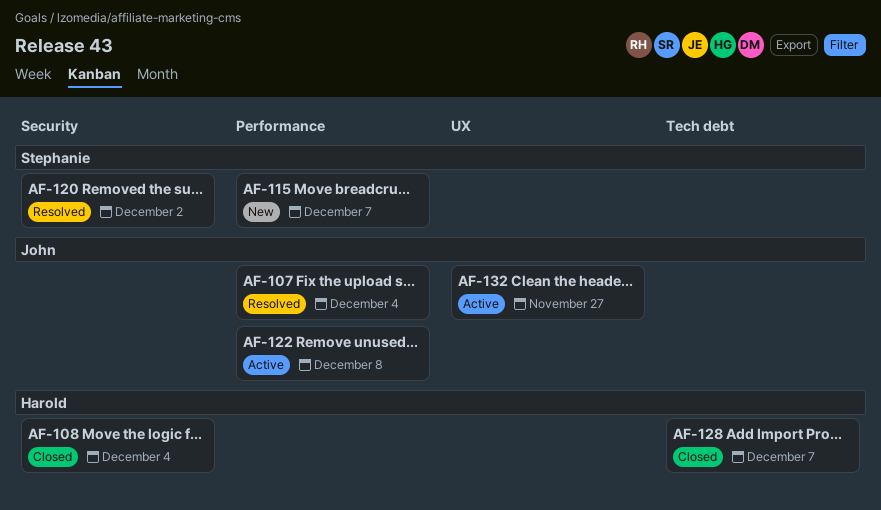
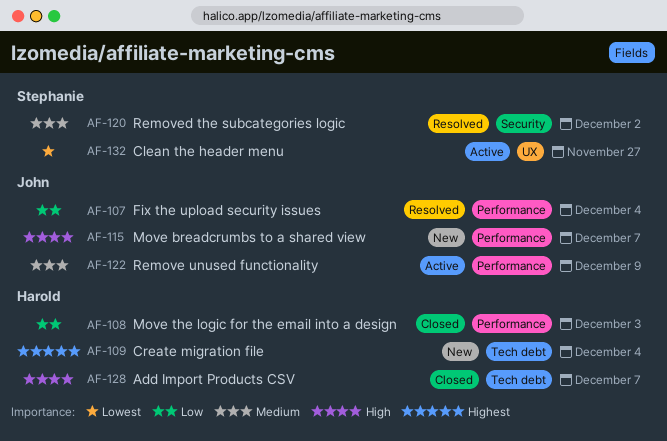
AF-108, label: Security -> Performance
AF-108, due: Dec 4 -> Dec 3
AF-109: none -> present
AF-115, owner: Stephanie -> John
AF-122, due: Dec 8 -> Dec 9
AF-132, owner: John -> Stephanie

